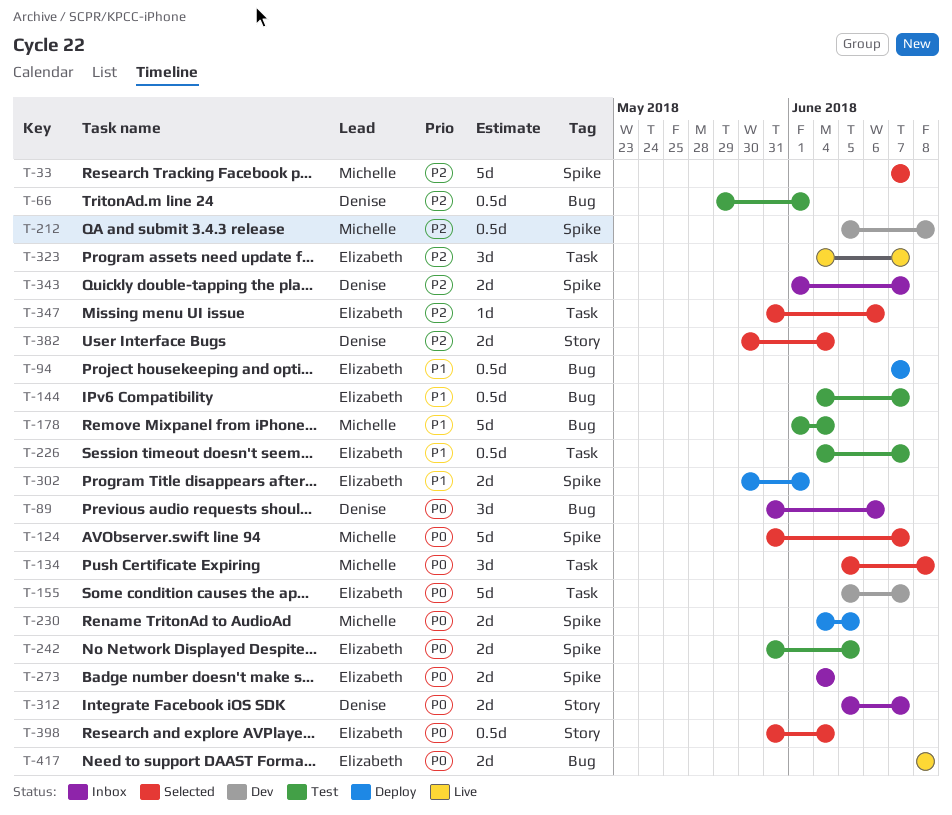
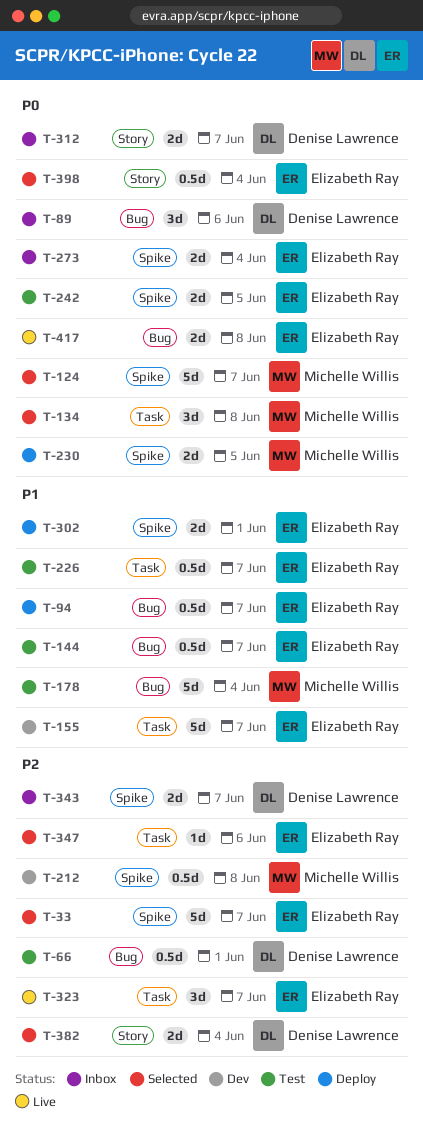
T-33, owner: Michelle Willis -> Elizabeth Ray
T-155, priority: P0 -> P1

